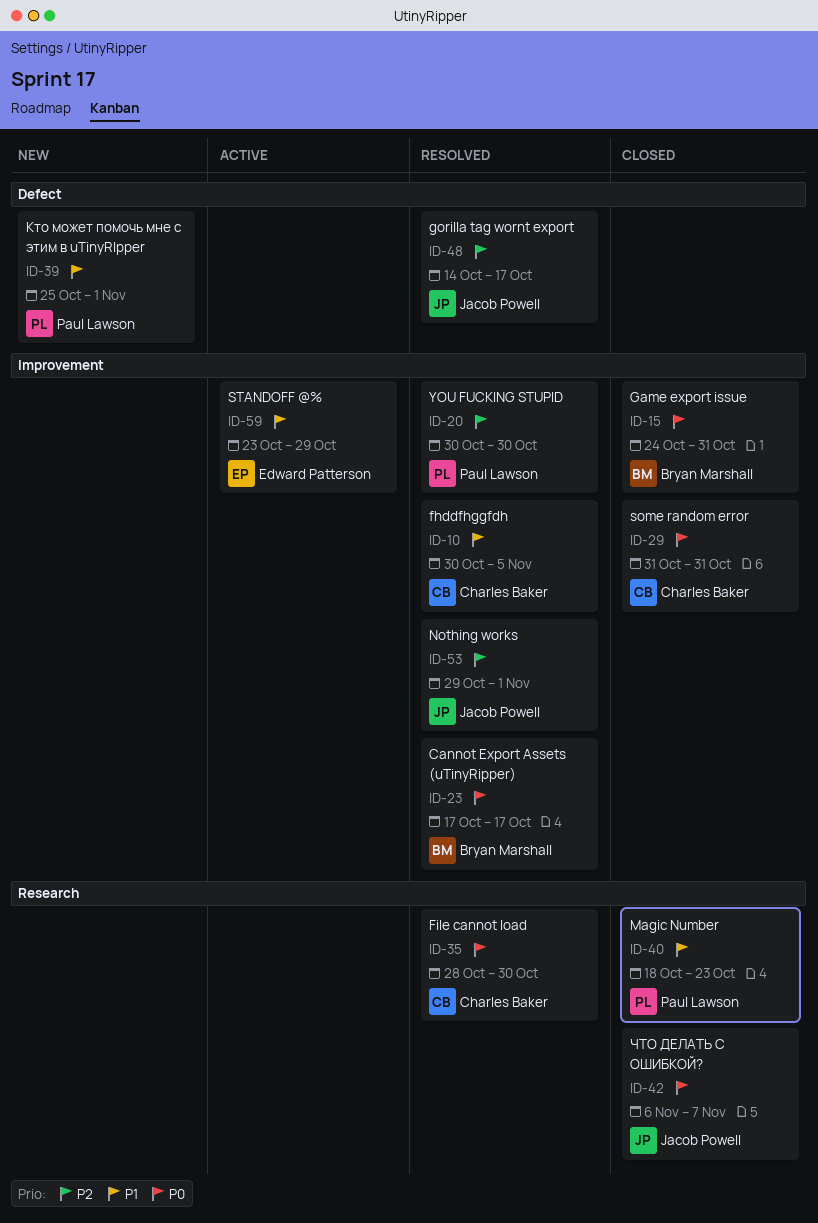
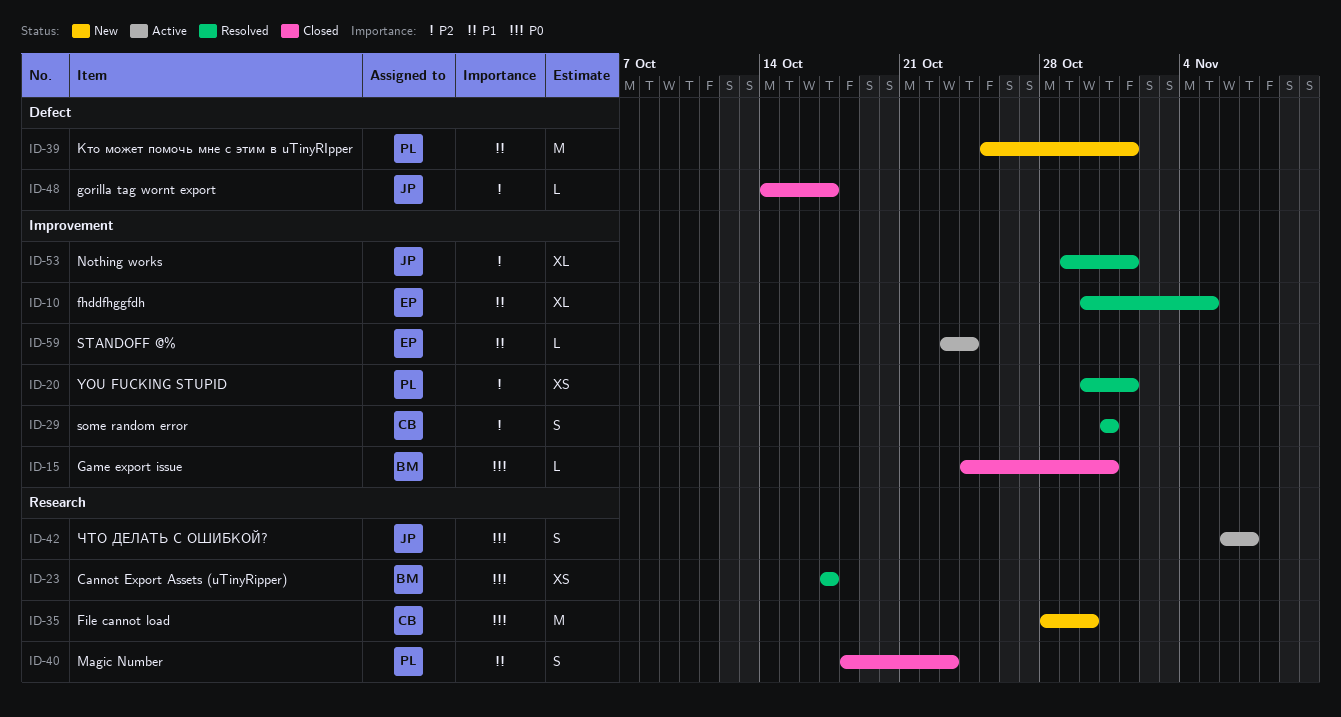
ID-10, owner: Charles Baker -> Edward Patterson
ID-20, due: Oct 30 -> Nov 1
ID-23, label: Improvement -> Research
ID-29, status: Closed -> Resolved
ID-29, priority: P0 -> P2
ID-35, status: Resolved -> New
ID-42, status: Closed -> Active
ID-48, status: Resolved -> Closed
ID-59, due: Oct 29 -> Oct 24

